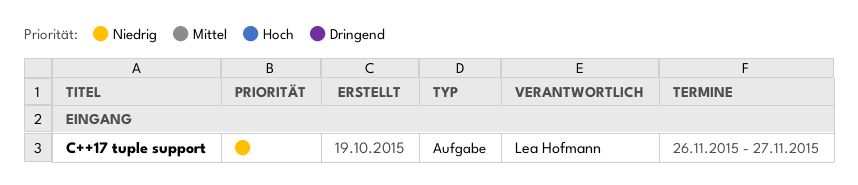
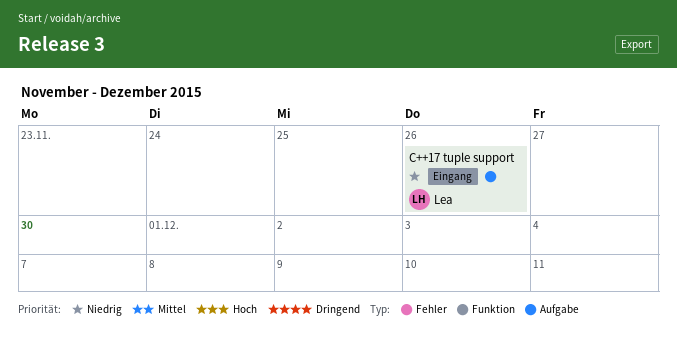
C++17 tuple support, due: Nov 27 -> Nov 26

